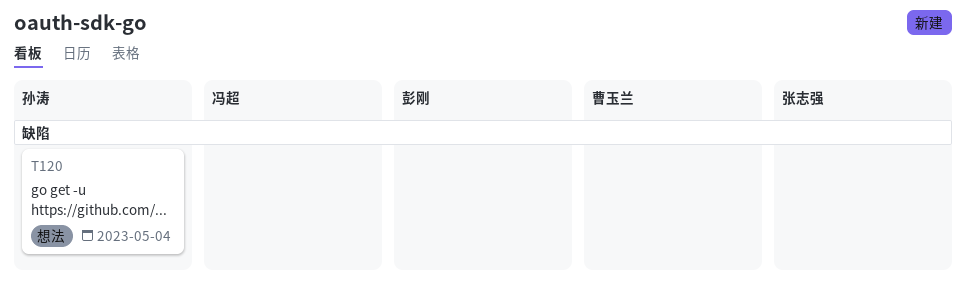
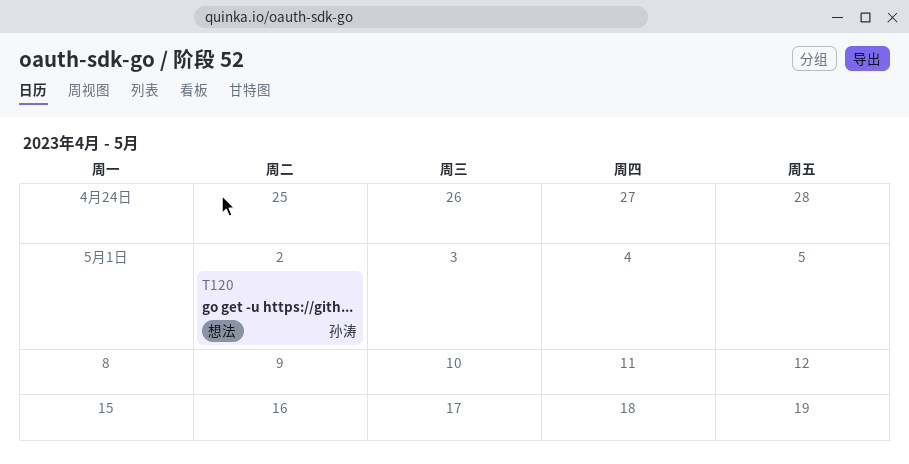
T120, due: May 4 -> May 2

